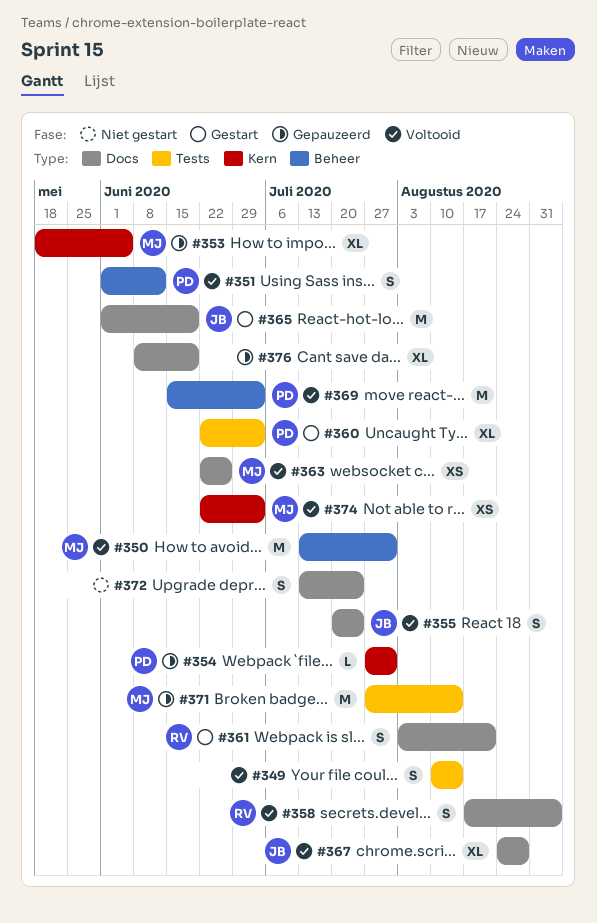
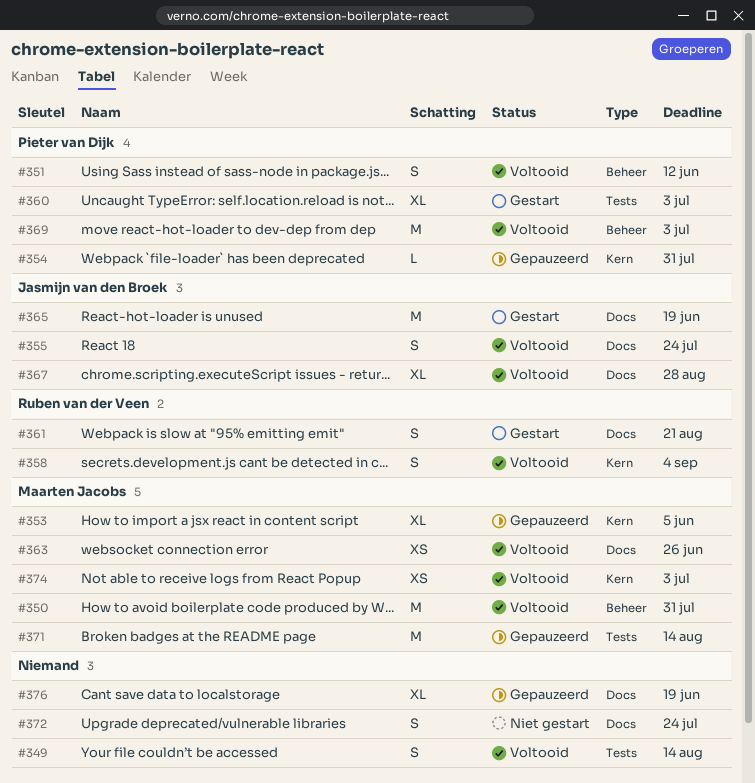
#358, label: Docs -> Kern

